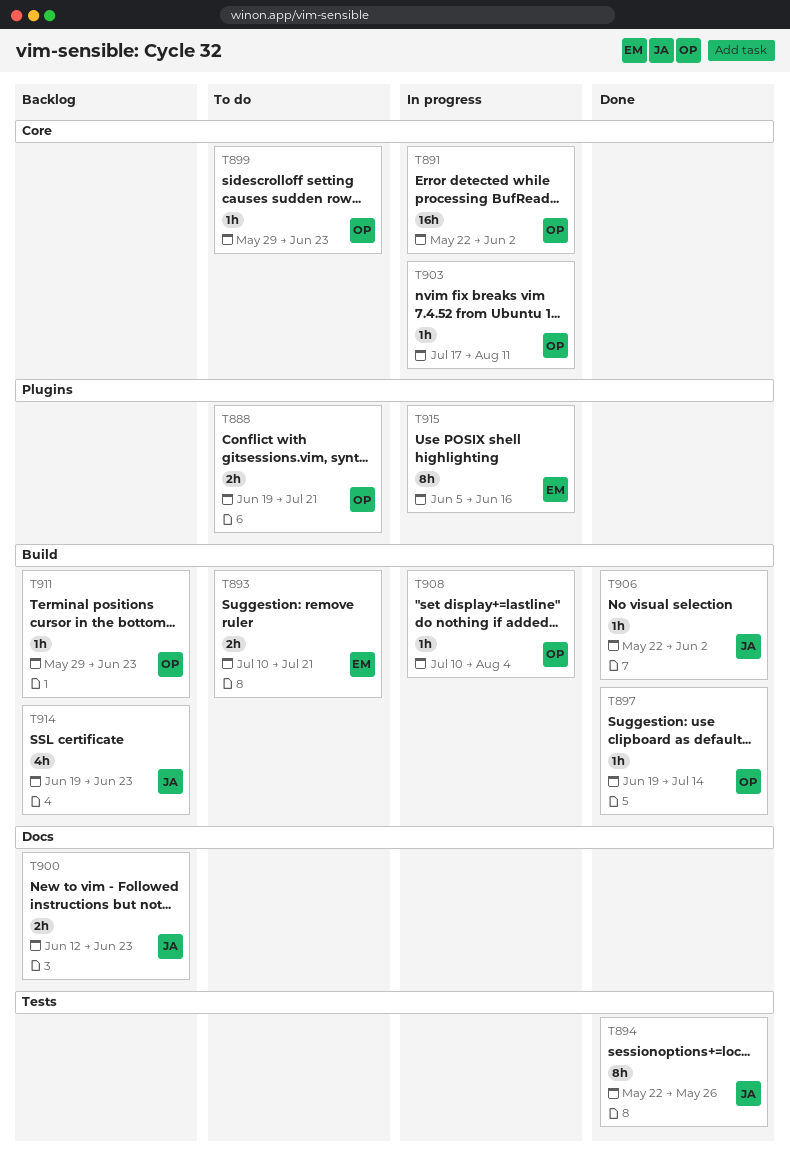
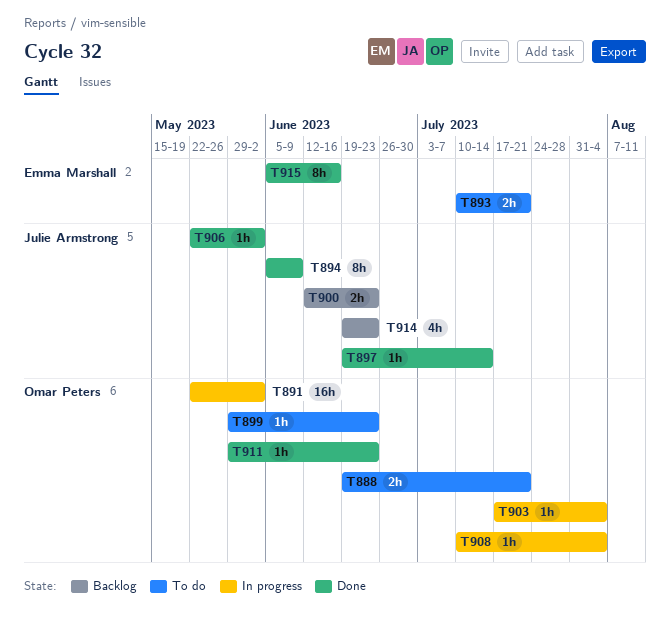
T894, start: May 22 -> Jun 5
T894, due: May 26 -> Jun 9
T897, owner: Omar Peters -> Julie Armstrong
T903, due: Aug 11 -> Aug 4
T911, status: Backlog -> Done
T915, status: In progress -> Done

